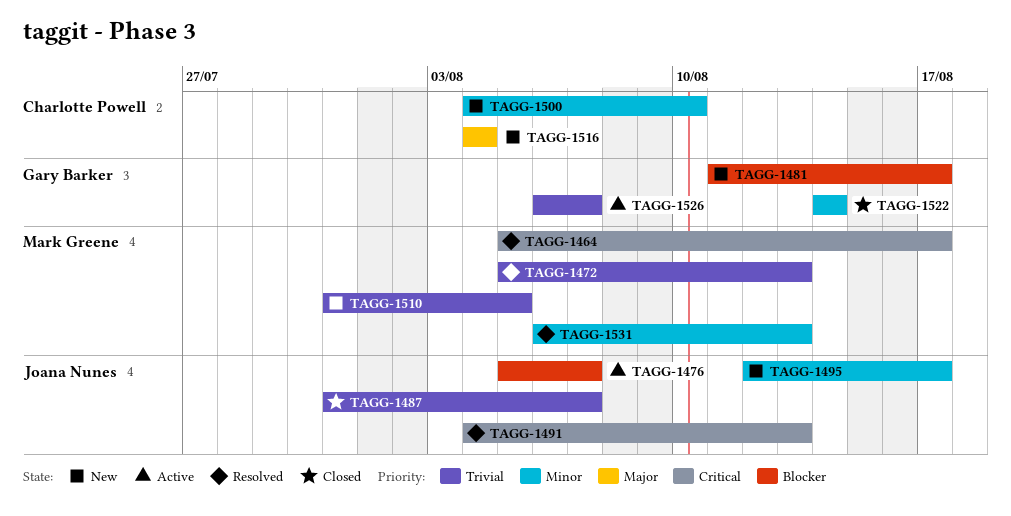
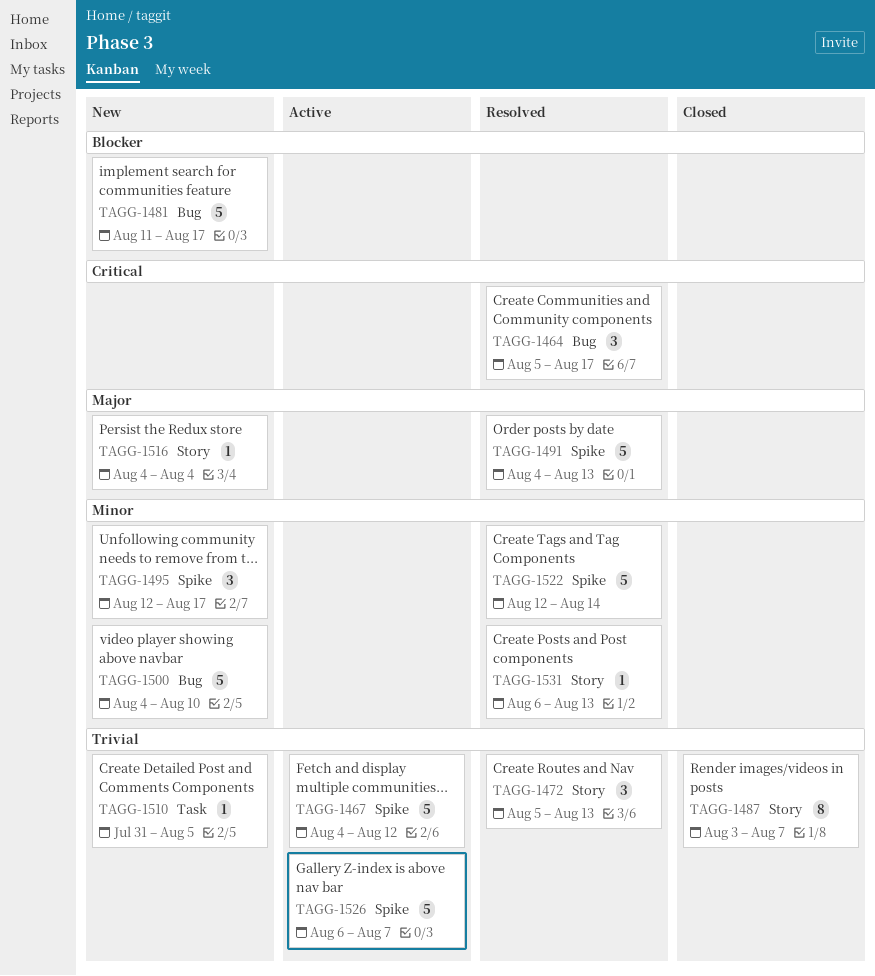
TAGG-1467: none -> present
TAGG-1476: present -> none
TAGG-1487, start: Jul 31 -> Aug 3
TAGG-1491, priority: Critical -> Major
TAGG-1522, status: Closed -> Resolved
TAGG-1522, start: Aug 14 -> Aug 12

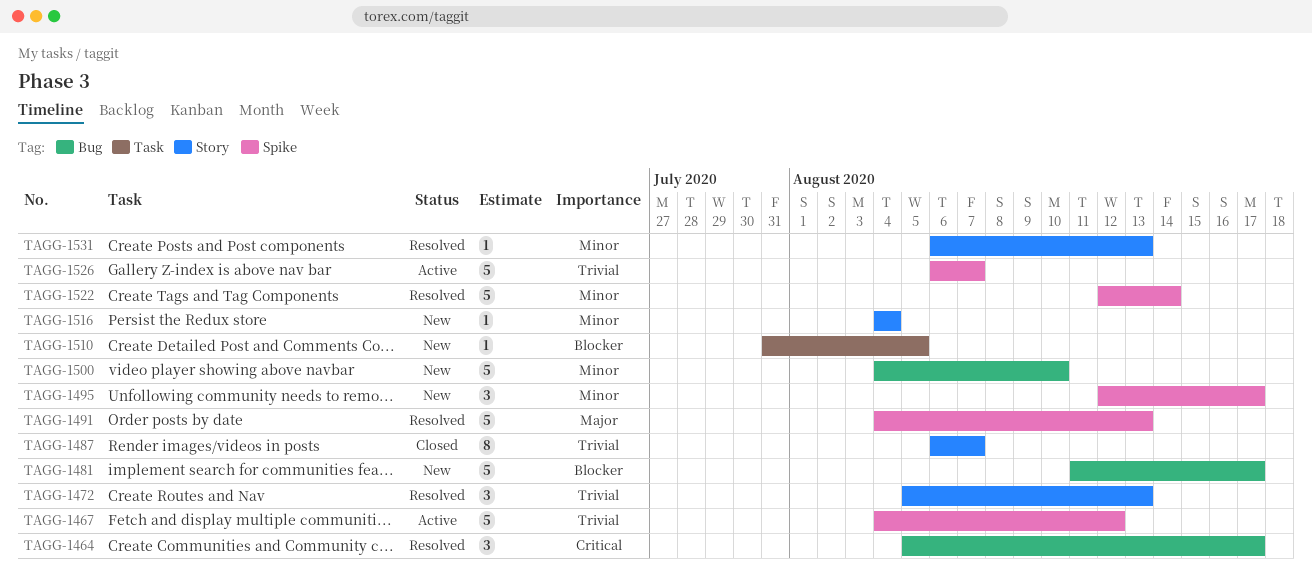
TAGG-1487, start: Aug 3 -> Aug 6
TAGG-1510, priority: Trivial -> Blocker
TAGG-1516, priority: Major -> Minor

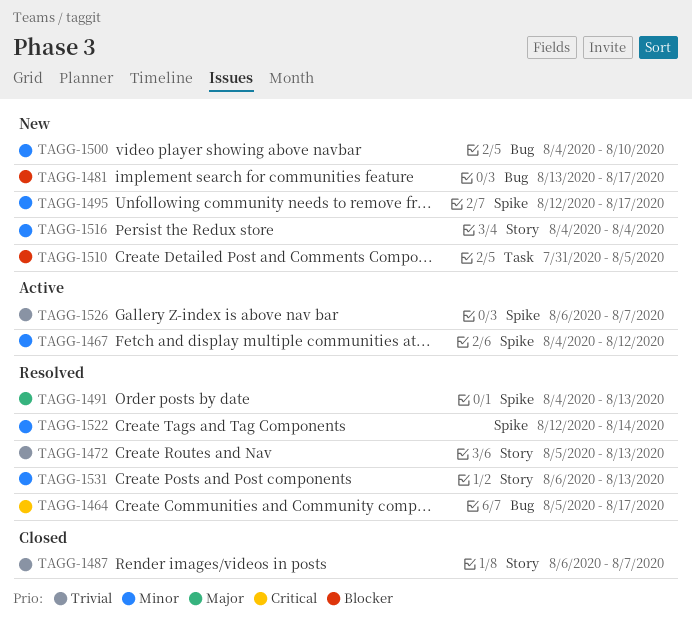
TAGG-1467, priority: Trivial -> Minor
TAGG-1481, start: Aug 11 -> Aug 13

